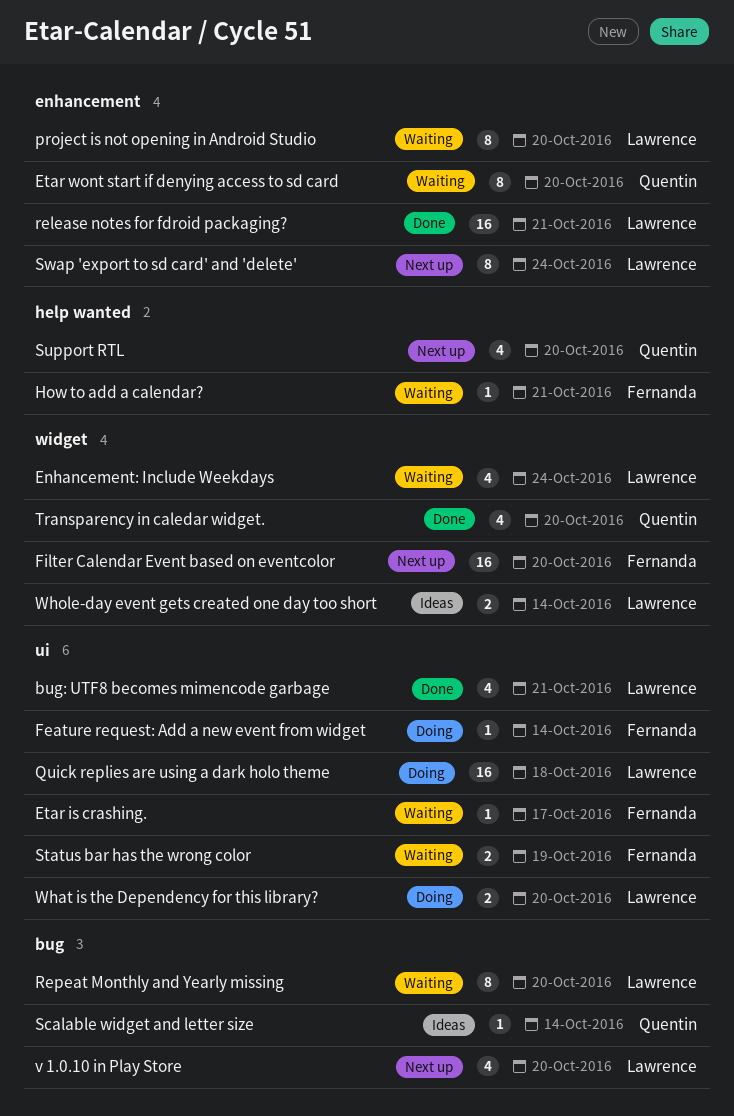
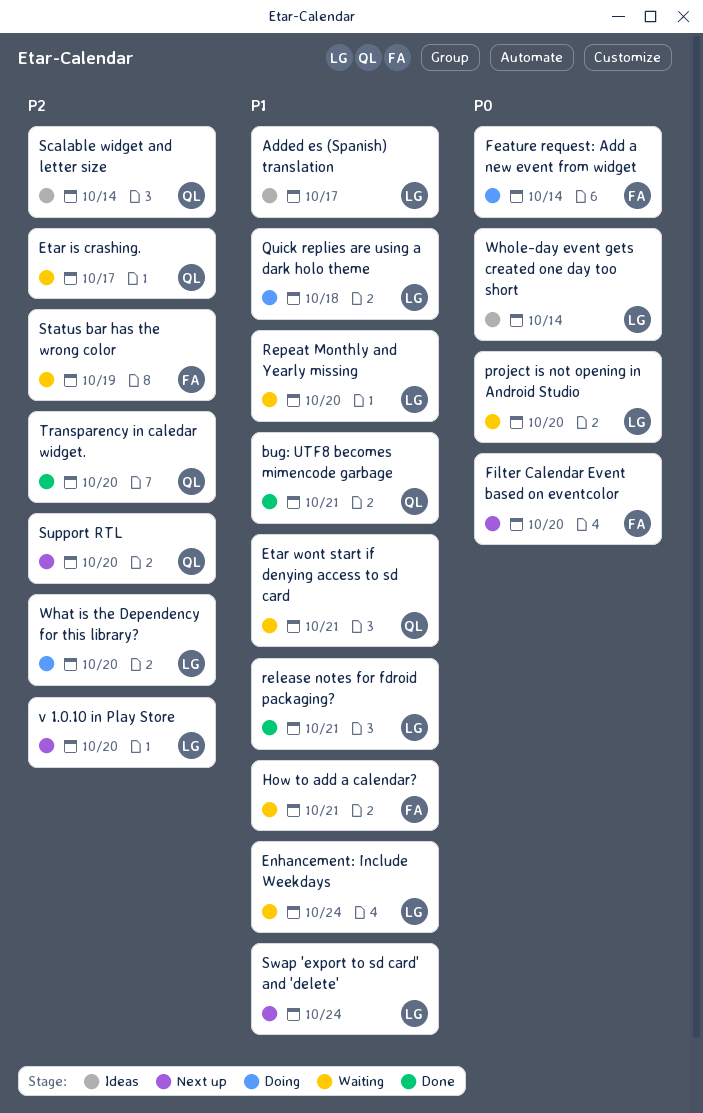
Added es (Spanish) translation: none -> present
bug: UTF8 becomes mimencode garbage, owner: Lawrence -> Quentin
Etar is crashing., owner: Fernanda -> Quentin
Etar wont start if denying access to sd card, due: Oct 20 -> Oct 21

